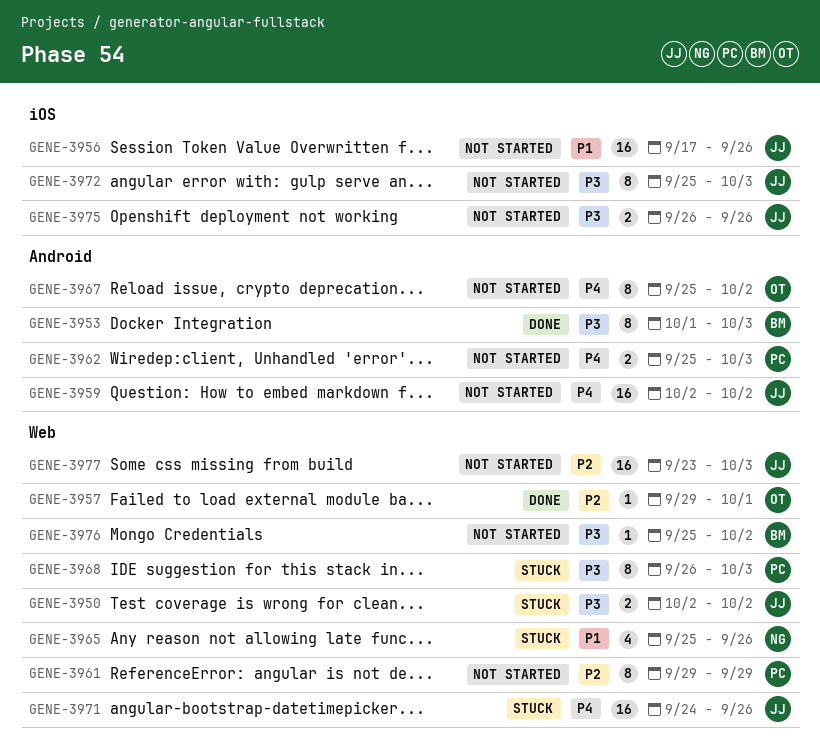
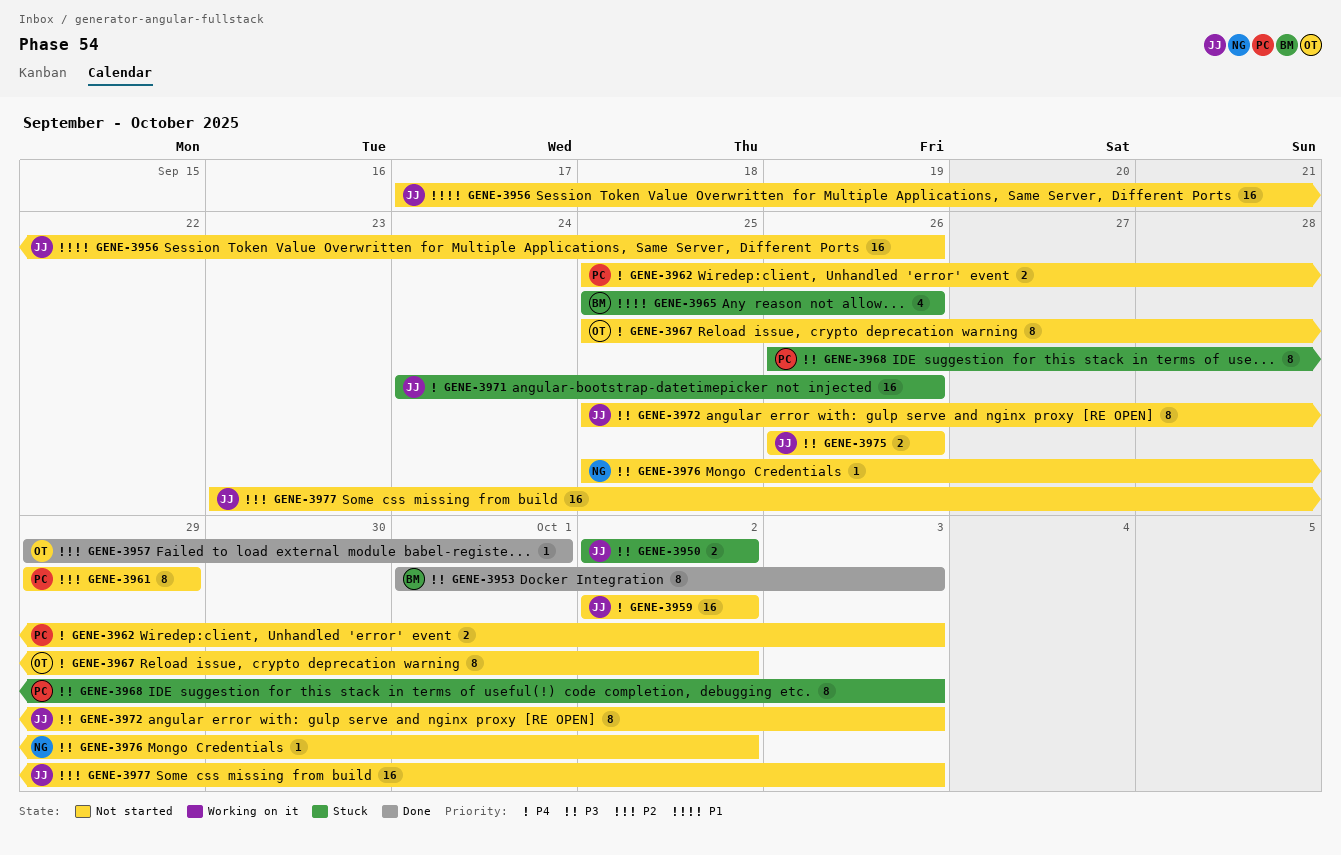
GENE-3965, owner: NG -> BM
GENE-3976, owner: BM -> NG

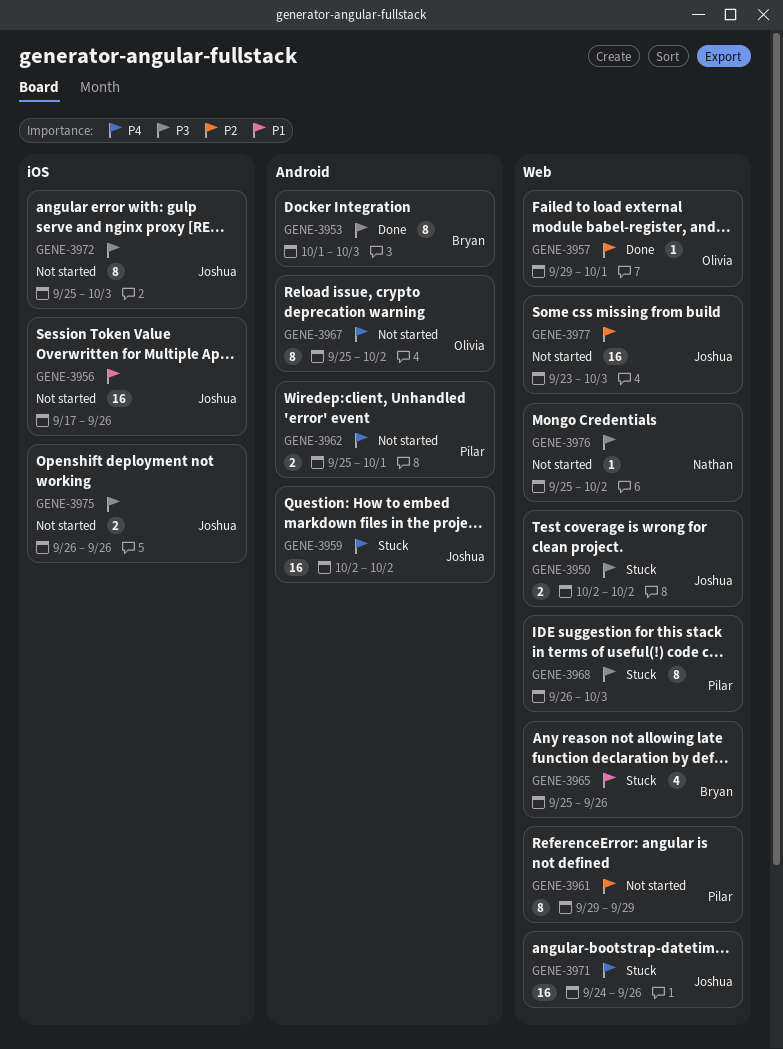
GENE-3959, status: Not started -> Stuck
GENE-3962, due: Oct 3 -> Oct 1

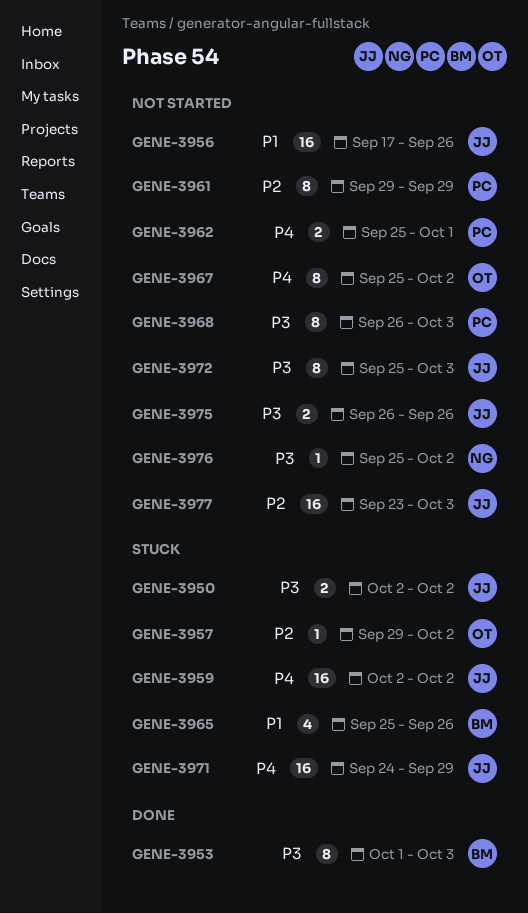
GENE-3957, status: Done -> Stuck
GENE-3957, due: Oct 1 -> Oct 2
GENE-3968, status: Stuck -> Not started
GENE-3971, due: Sep 26 -> Sep 29

